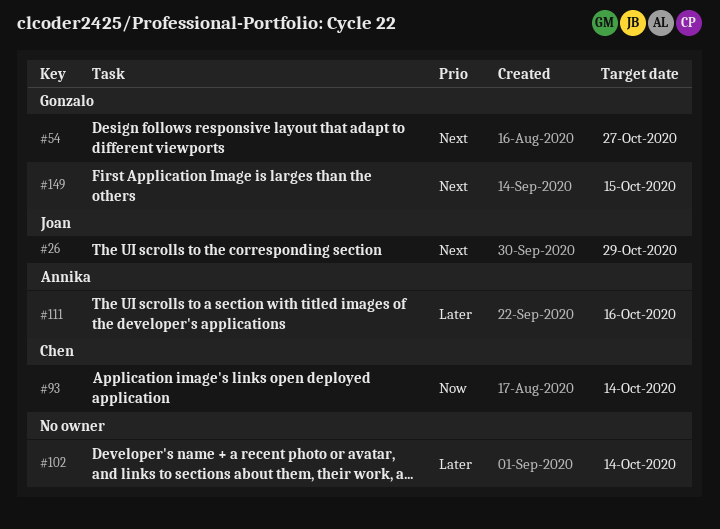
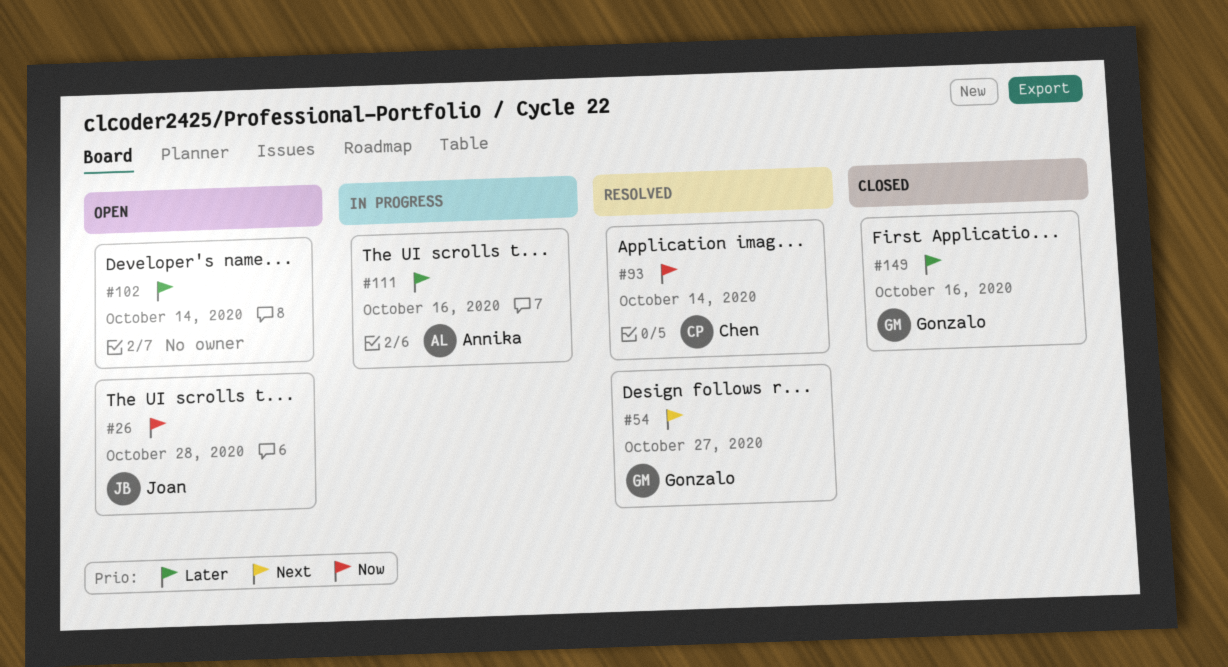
#26, priority: Next -> Now
#26, due: Oct 29 -> Oct 28
#149, priority: Next -> Later
#149, due: Oct 15 -> Oct 16

